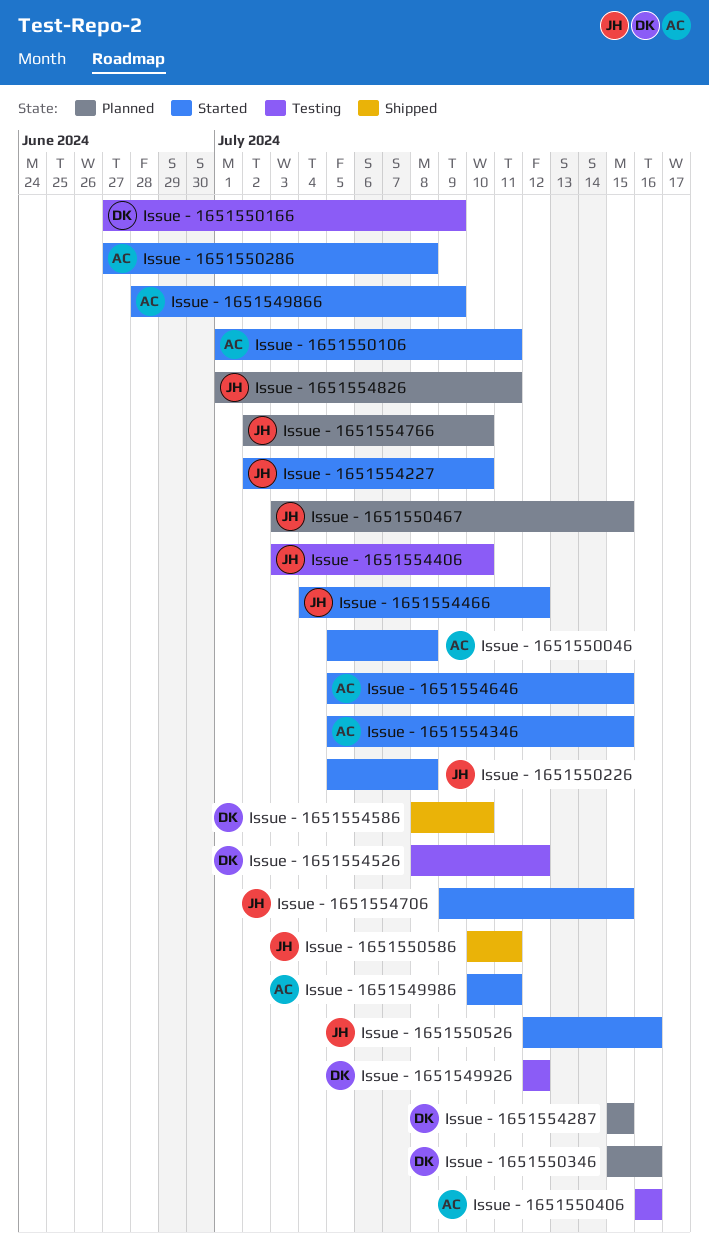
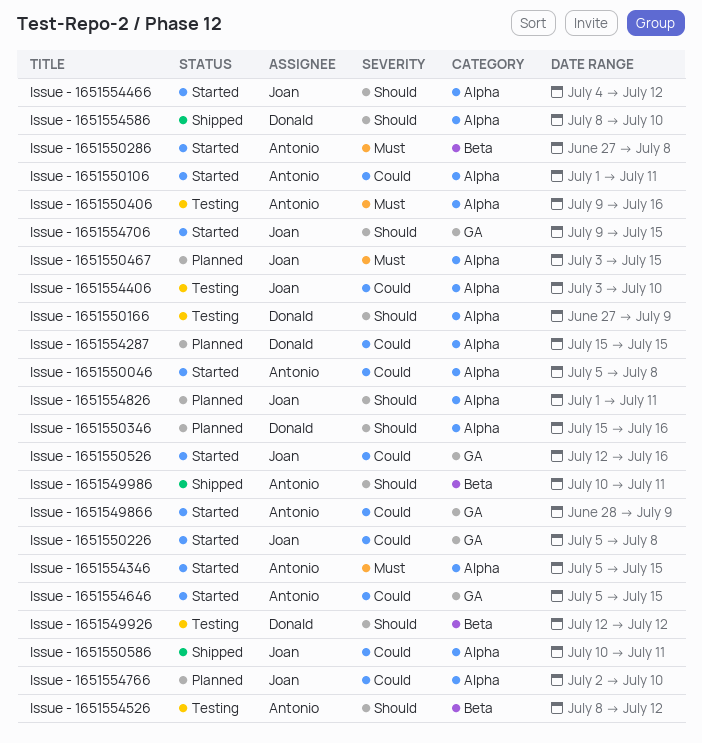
Issue - 1651549986, status: Started -> Shipped
Issue - 1651550406, start: Jul 16 -> Jul 9
Issue - 1651554227: present -> none
Issue - 1651554526, owner: Donald -> Antonio

